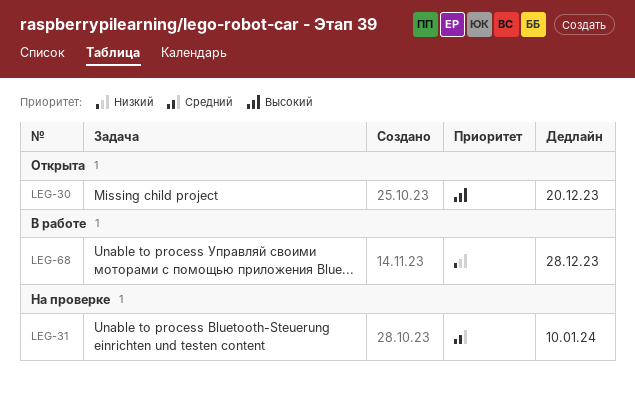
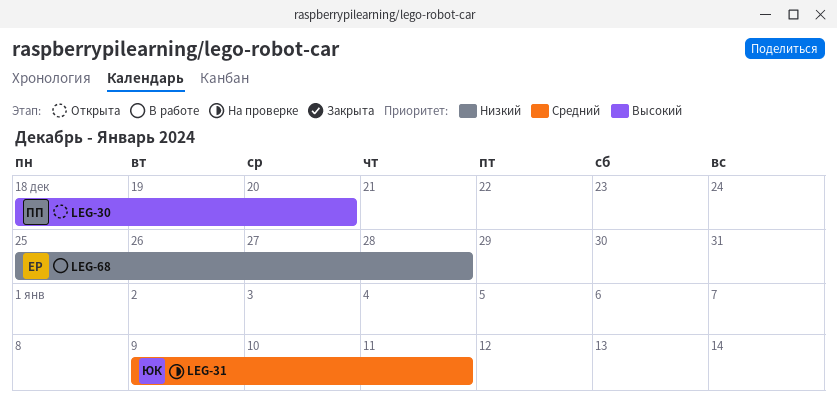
LEG-31, due: Jan 10 -> Jan 11

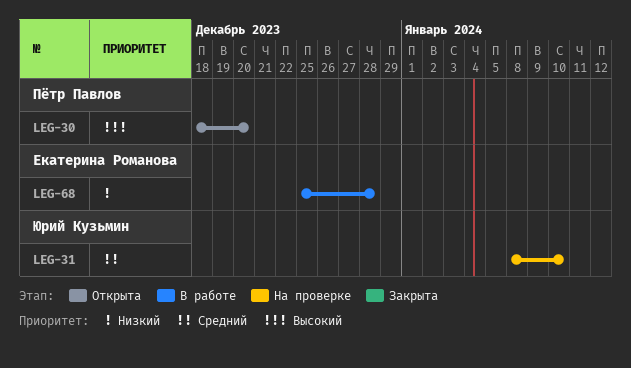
LEG-31, start: Jan 9 -> Jan 8
LEG-31, due: Jan 11 -> Jan 10

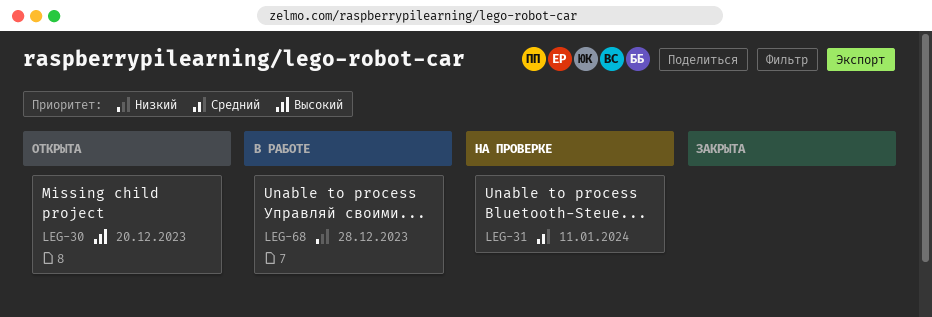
LEG-31, due: Jan 10 -> Jan 11

